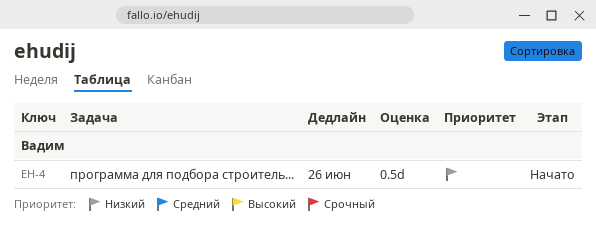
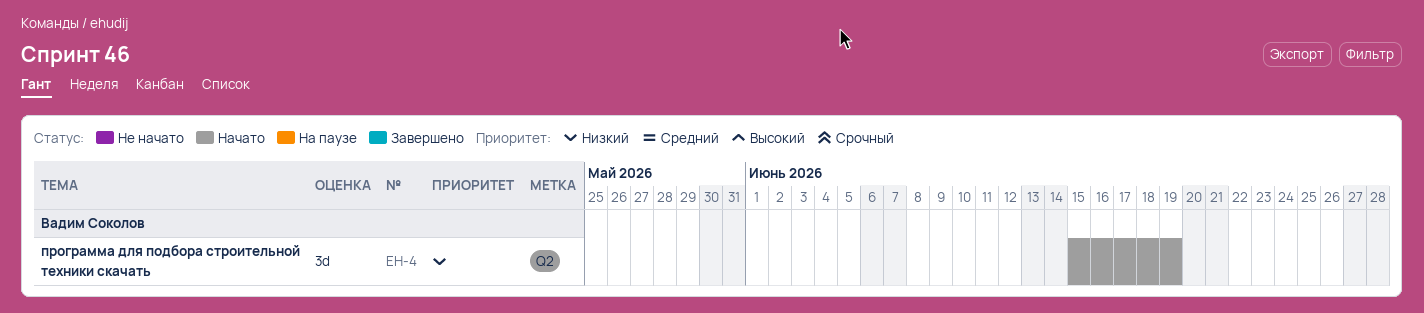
EH-4, estimate: 0.5d -> 3d
EH-4, due: Jun 26 -> Jun 19

